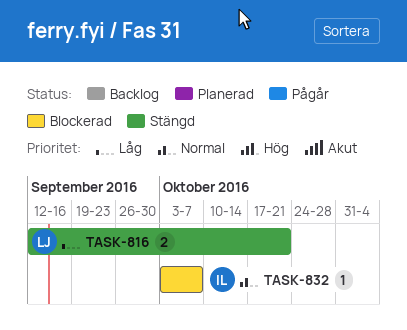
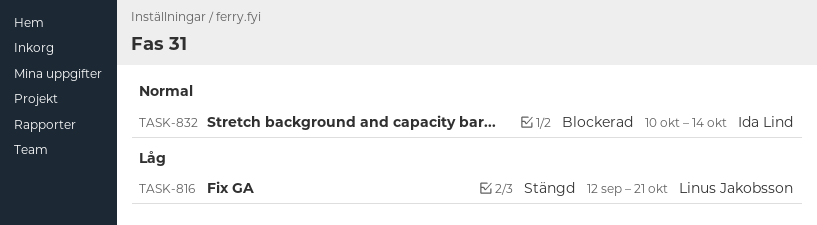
TASK-832, start: Oct 3 -> Oct 10
TASK-832, due: Oct 7 -> Oct 14

